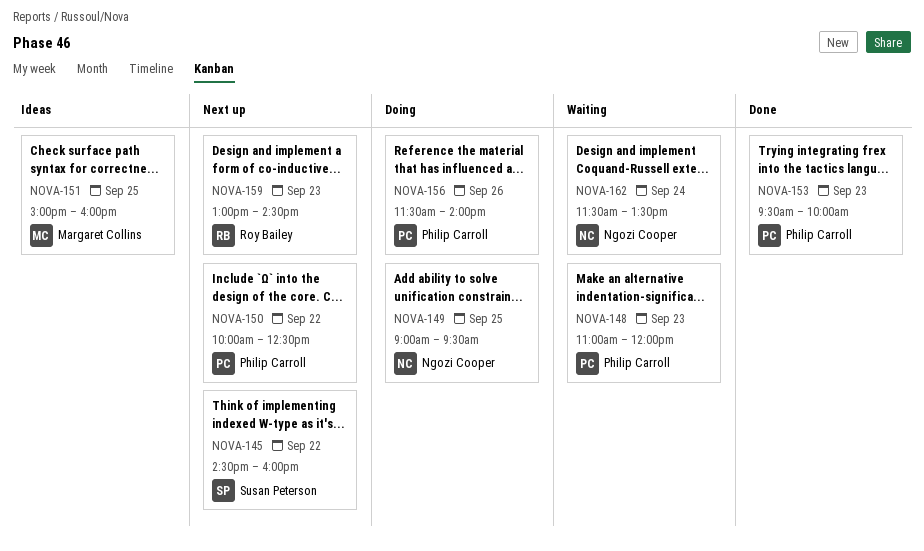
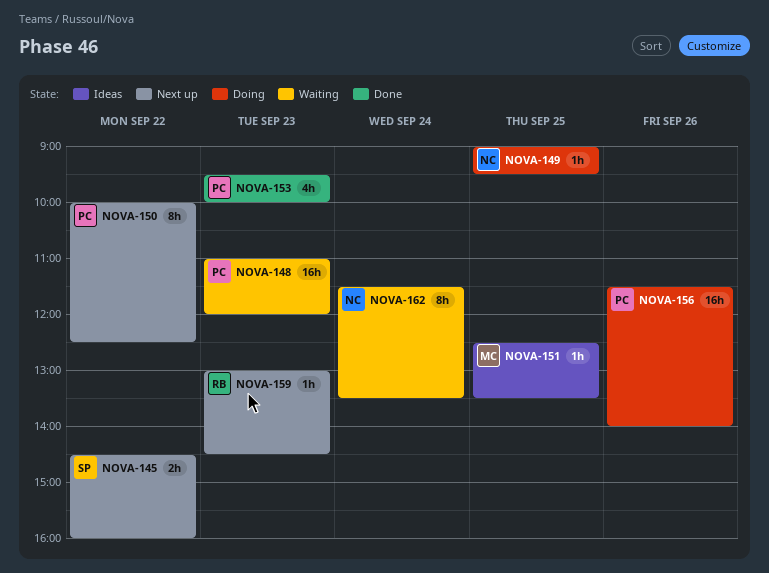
NOVA-151, begins: 15:00 -> 12:30
NOVA-151, ends: 16:00 -> 13:30

